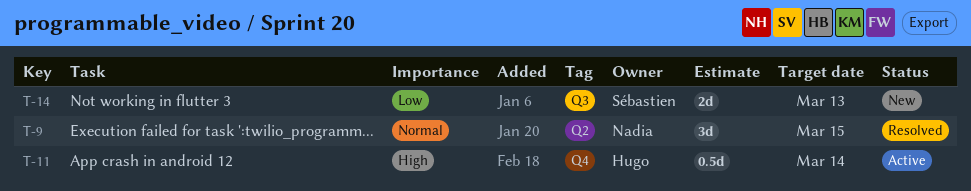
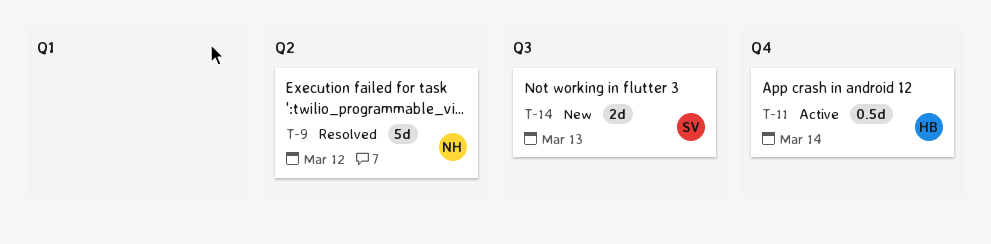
T-9, estimate: 3d -> 5d
T-9, due: Mar 15 -> Mar 12

